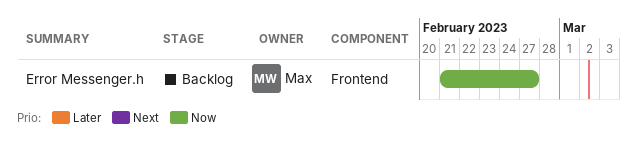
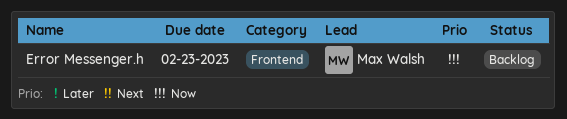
Error Messenger.h, due: Feb 27 -> Feb 23

